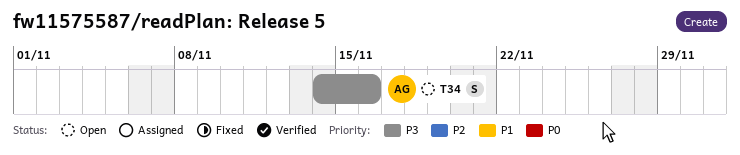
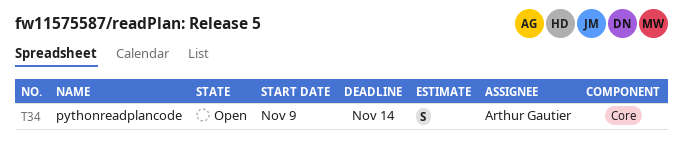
T34, start: Nov 14 -> Nov 9
T34, due: Nov 16 -> Nov 14

